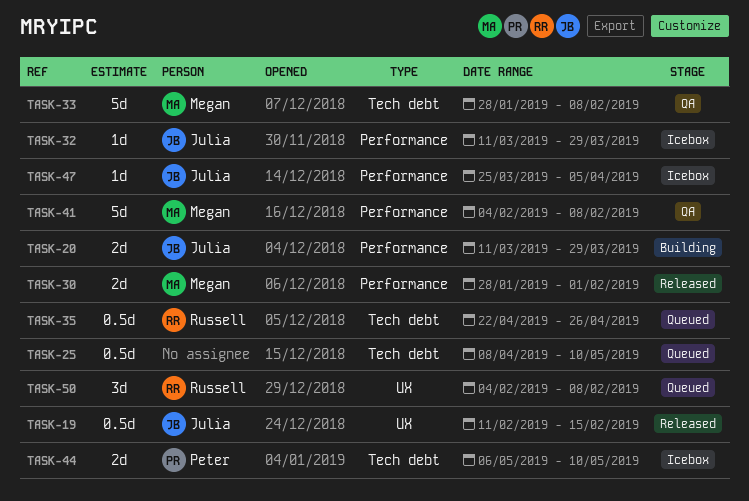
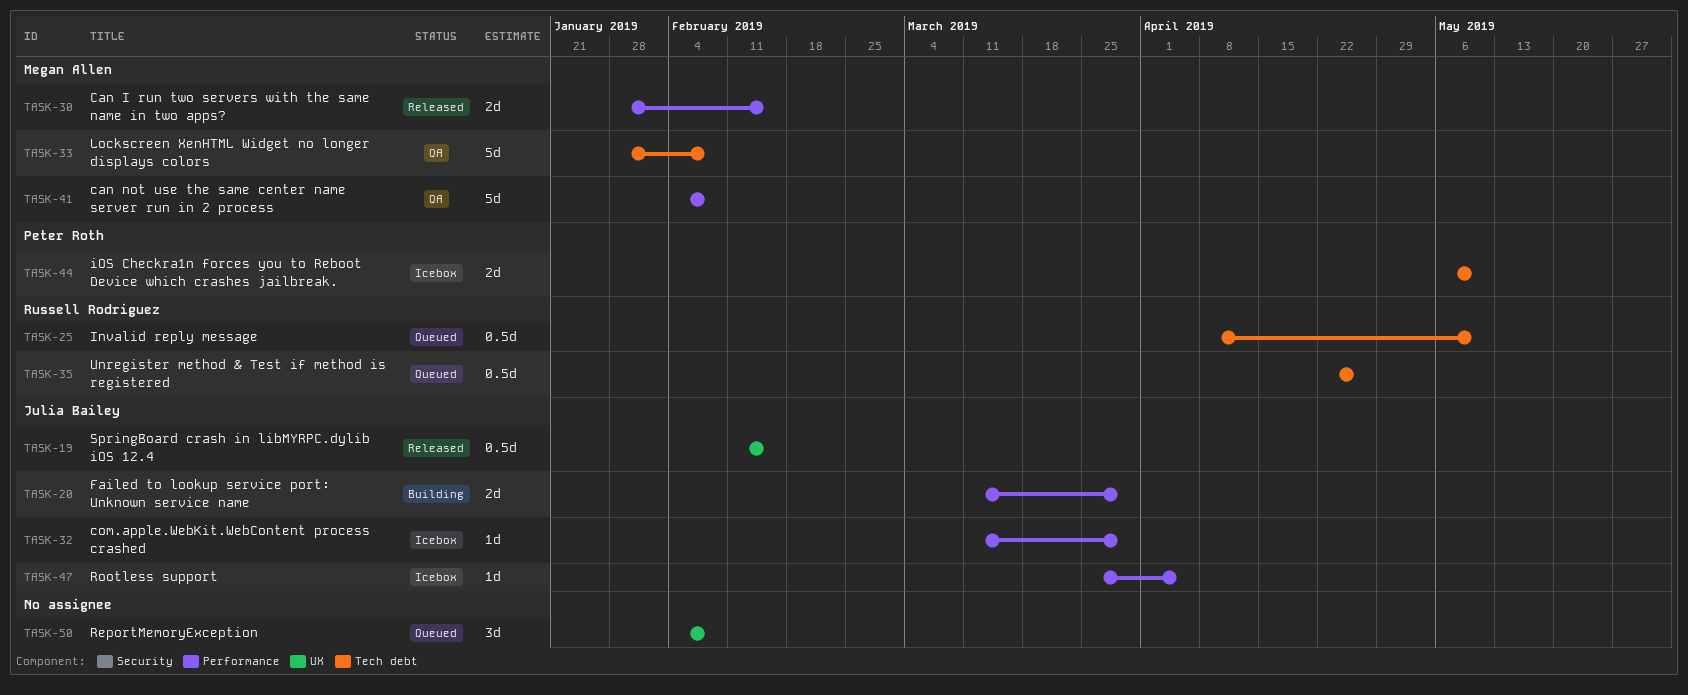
TASK-25, owner: none -> Russell Rodriguez
TASK-30, due: Feb 1 -> Feb 15
TASK-50, owner: Russell Rodriguez -> none

